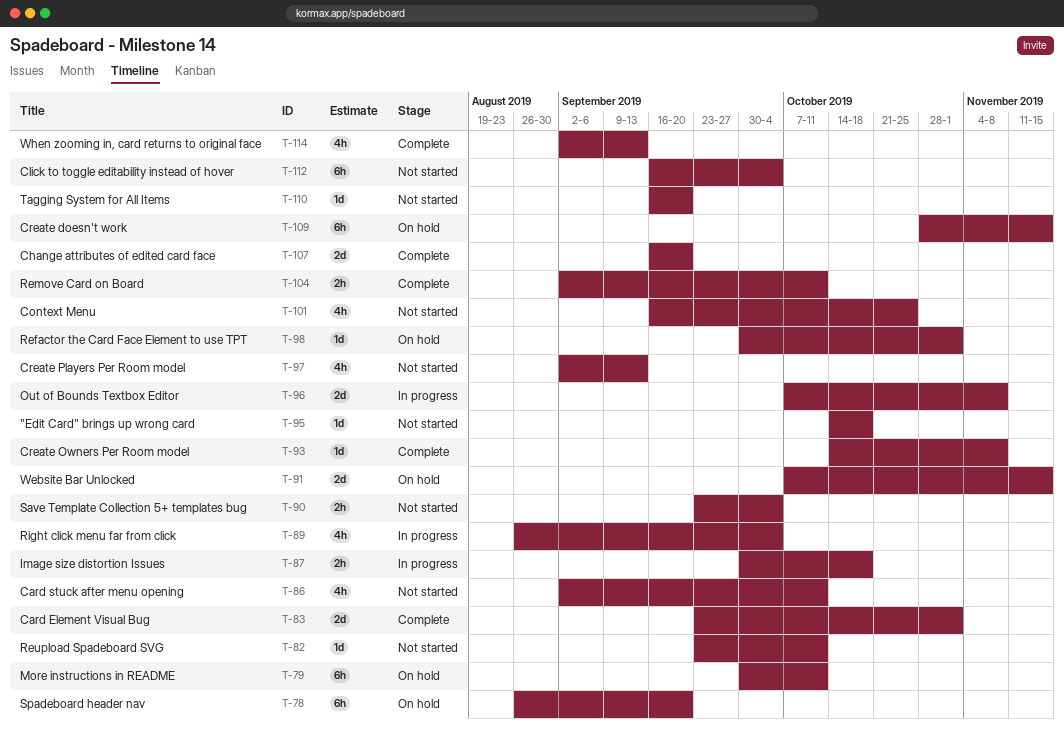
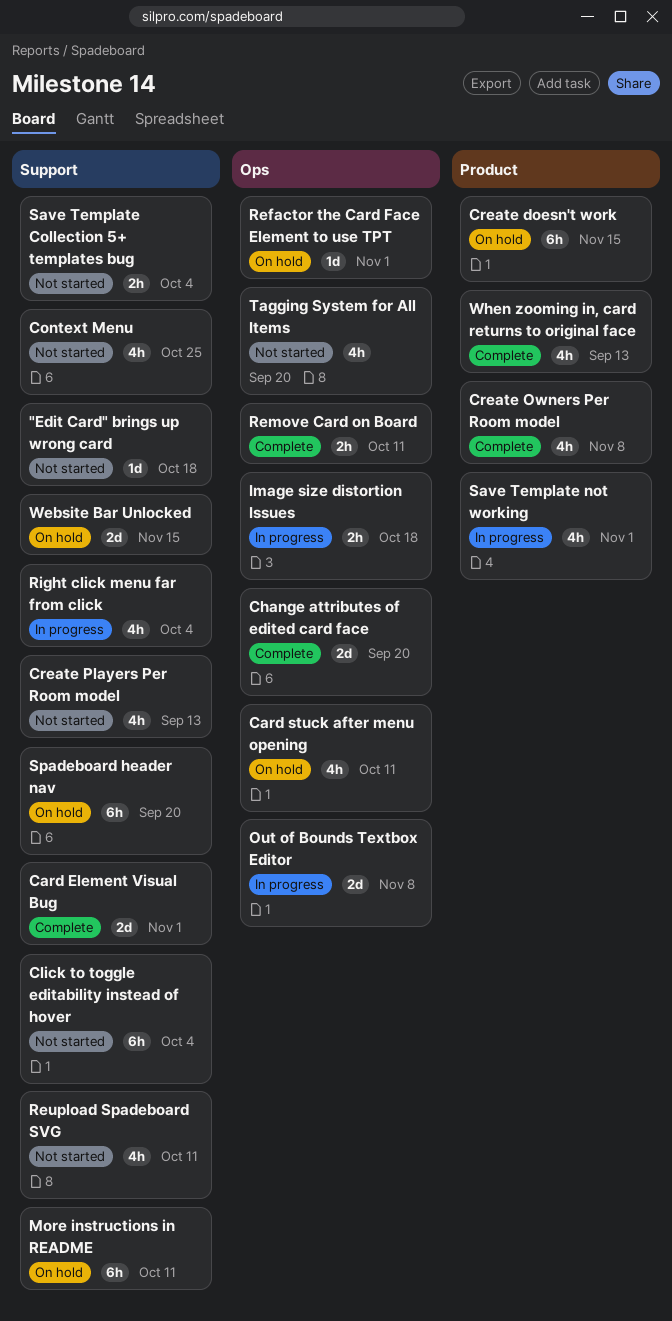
Card stuck after menu opening, status: Not started -> On hold
Create Owners Per Room model, estimate: 1d -> 4h
Reupload Spadeboard SVG, estimate: 1d -> 4h
Save Template not working: none -> present
Tagging System for All Items, estimate: 1d -> 4h

